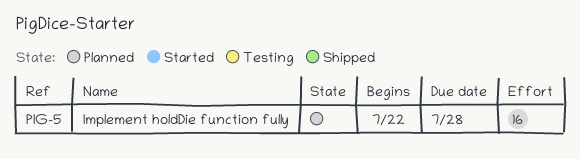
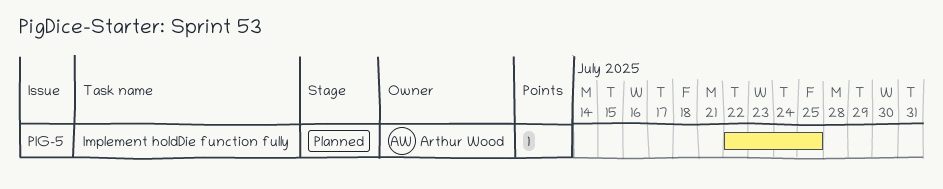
PIG-5, estimate: 16 -> 1
PIG-5, due: Jul 28 -> Jul 25

